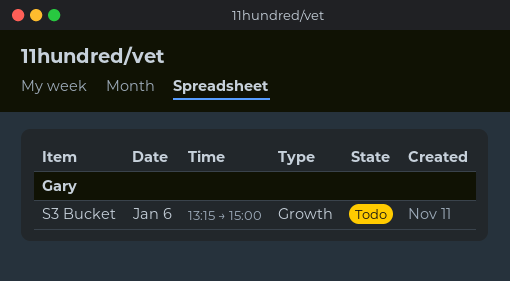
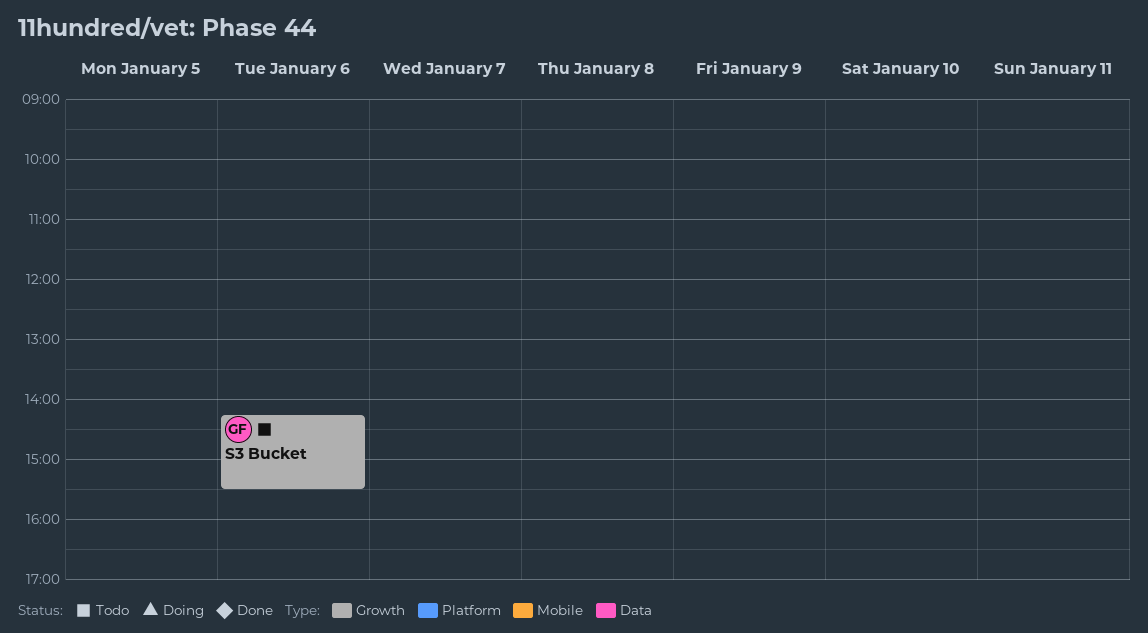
S3 Bucket, begins: 13:15 -> 14:15
S3 Bucket, ends: 15:00 -> 15:30

